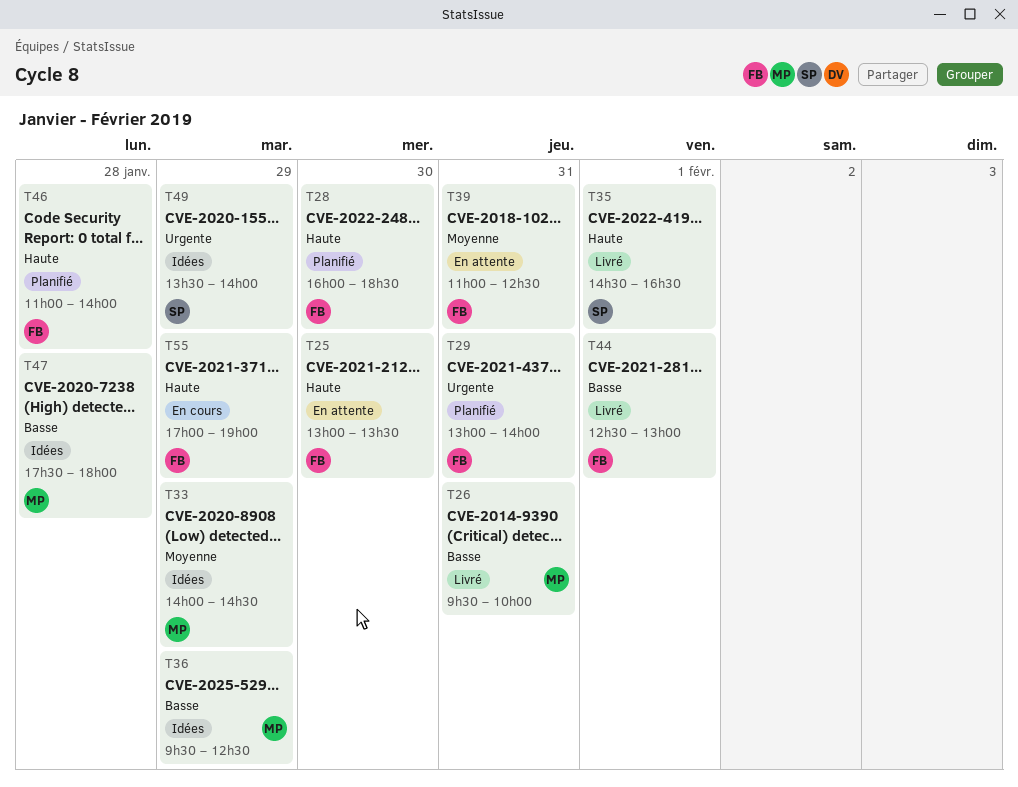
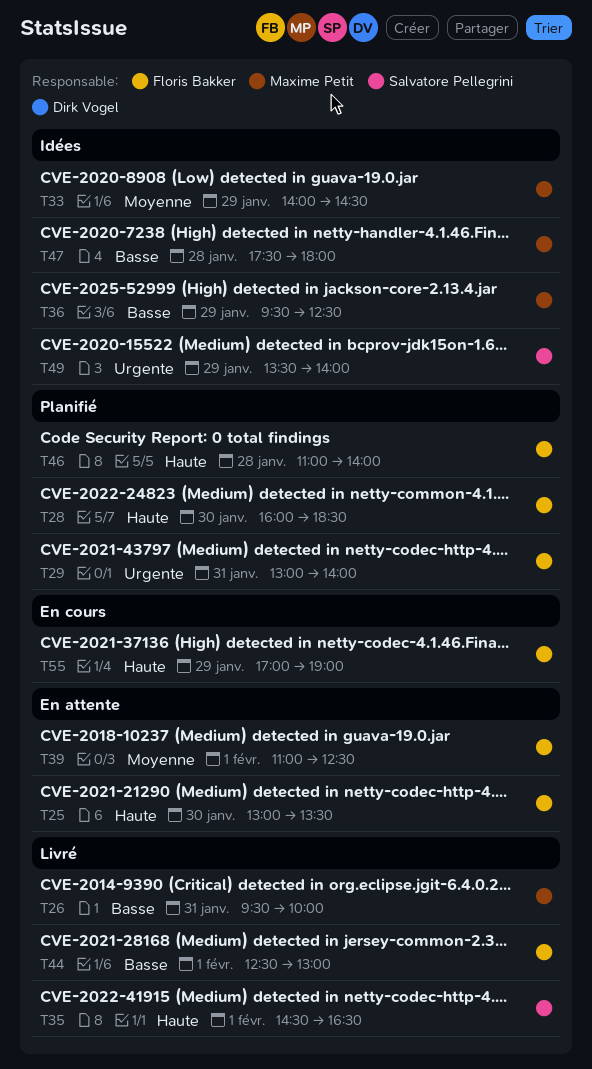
T39, day: Jan 31 -> Feb 1

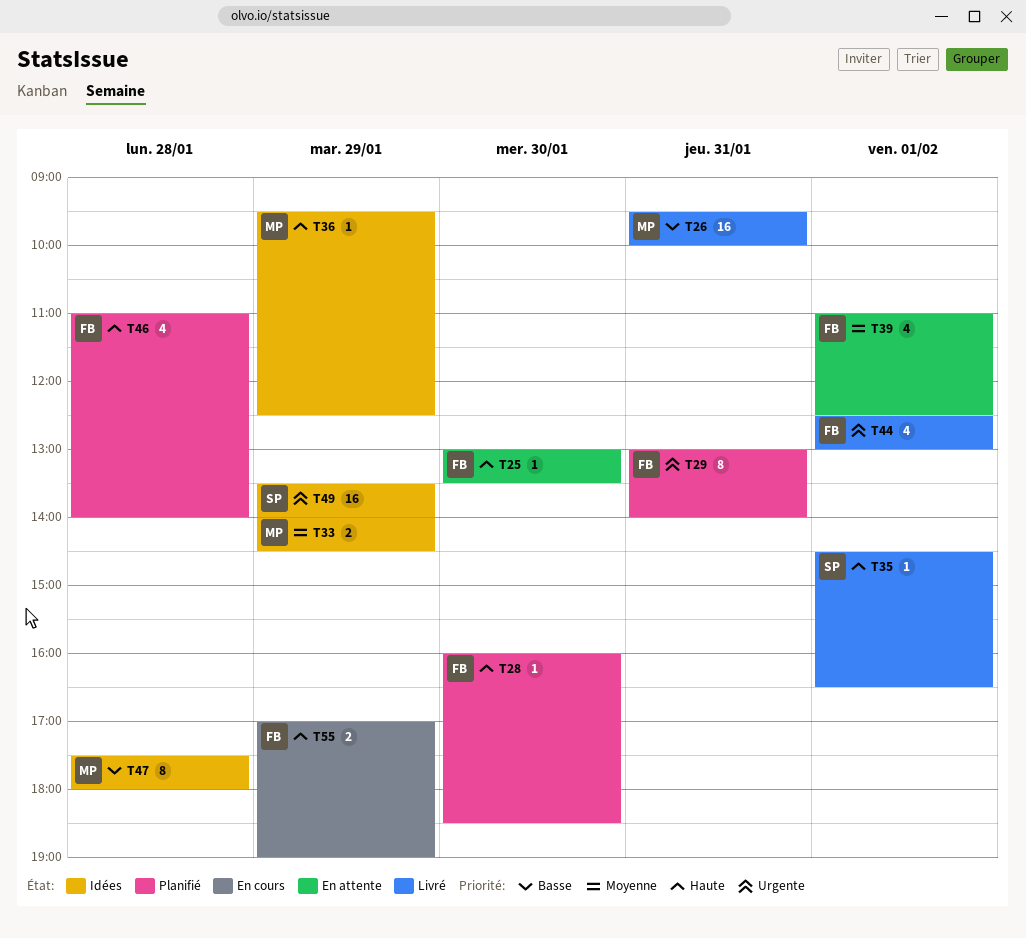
T36, priority: Basse -> Haute
T44, priority: Basse -> Urgente

